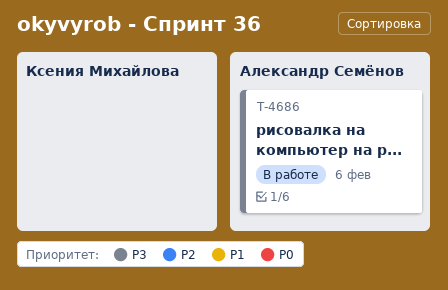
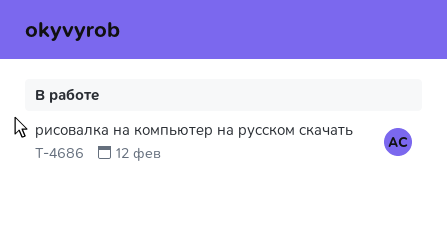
T-4686, due: Feb 6 -> Feb 12

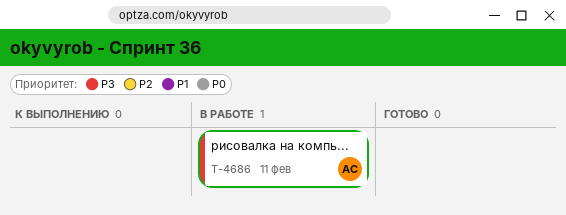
T-4686, due: Feb 12 -> Feb 11

